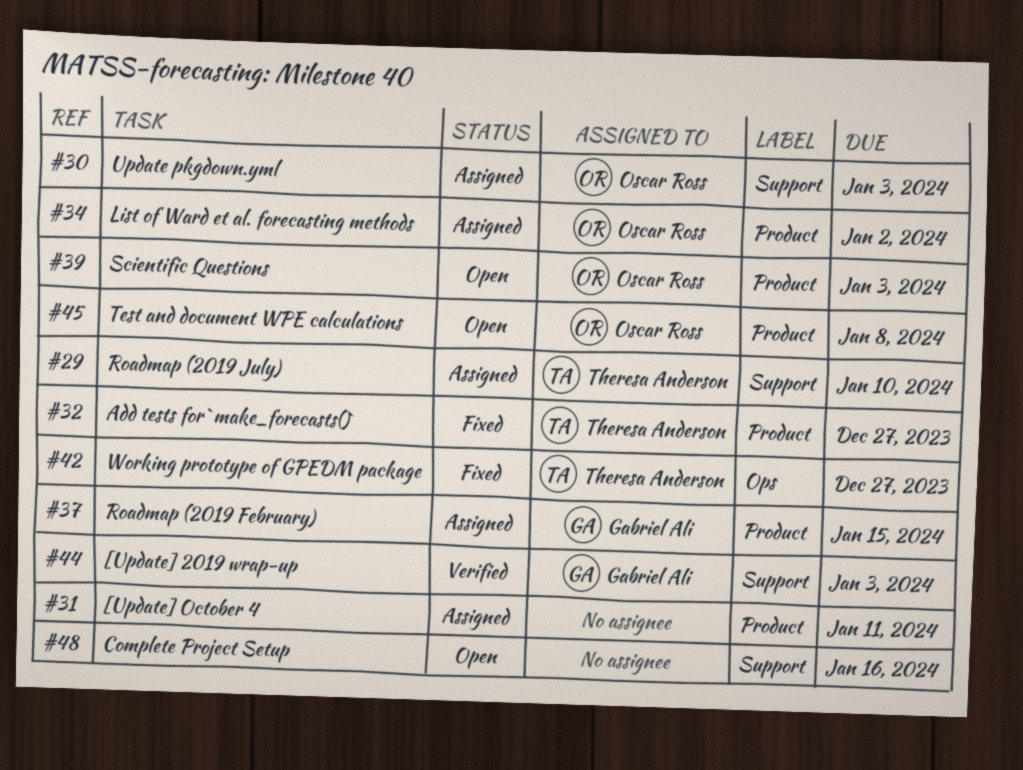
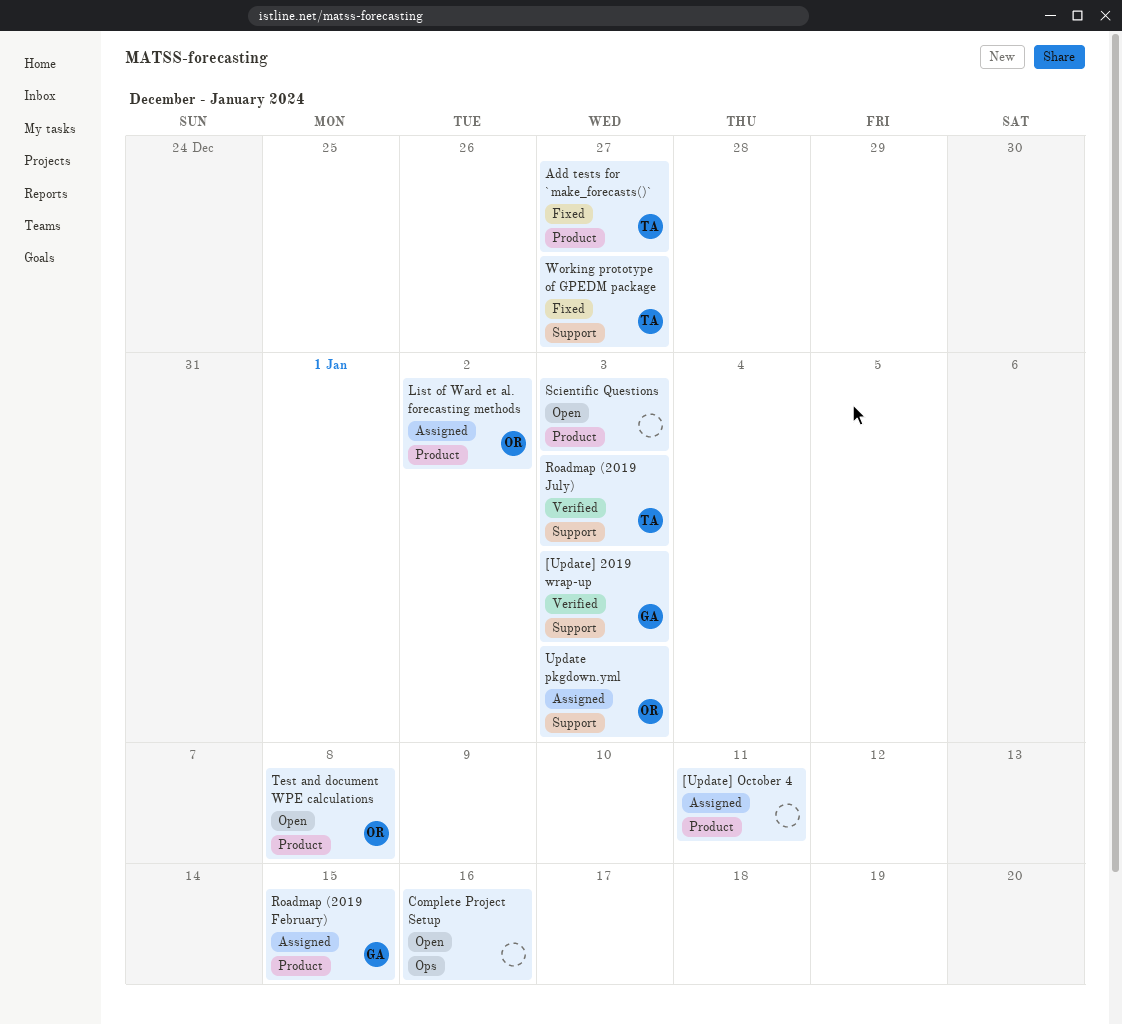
Complete Project Setup, label: Support -> Ops
Roadmap (2019 July), status: Assigned -> Verified
Roadmap (2019 July), due: Jan 10 -> Jan 3
Scientific Questions, owner: Oscar Ross -> none
Working prototype of GPEDM package, label: Ops -> Support

